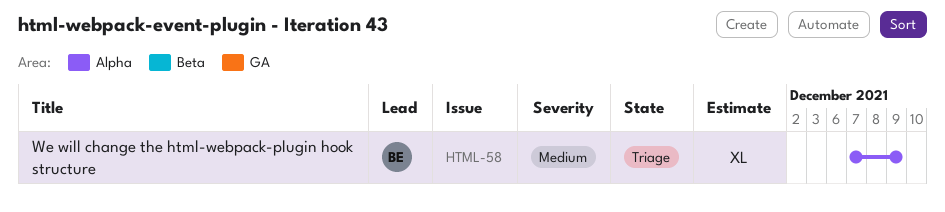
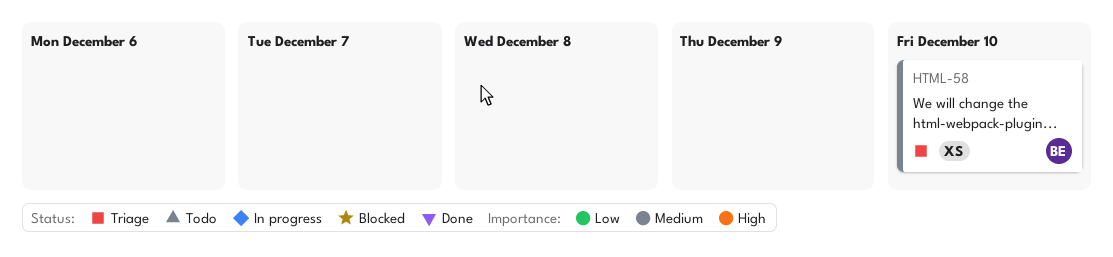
HTML-58, estimate: XL -> XS
HTML-58, due: Dec 9 -> Dec 10

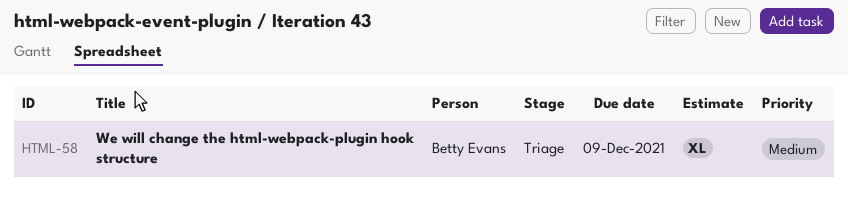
HTML-58, estimate: XS -> XL
HTML-58, due: Dec 10 -> Dec 9

